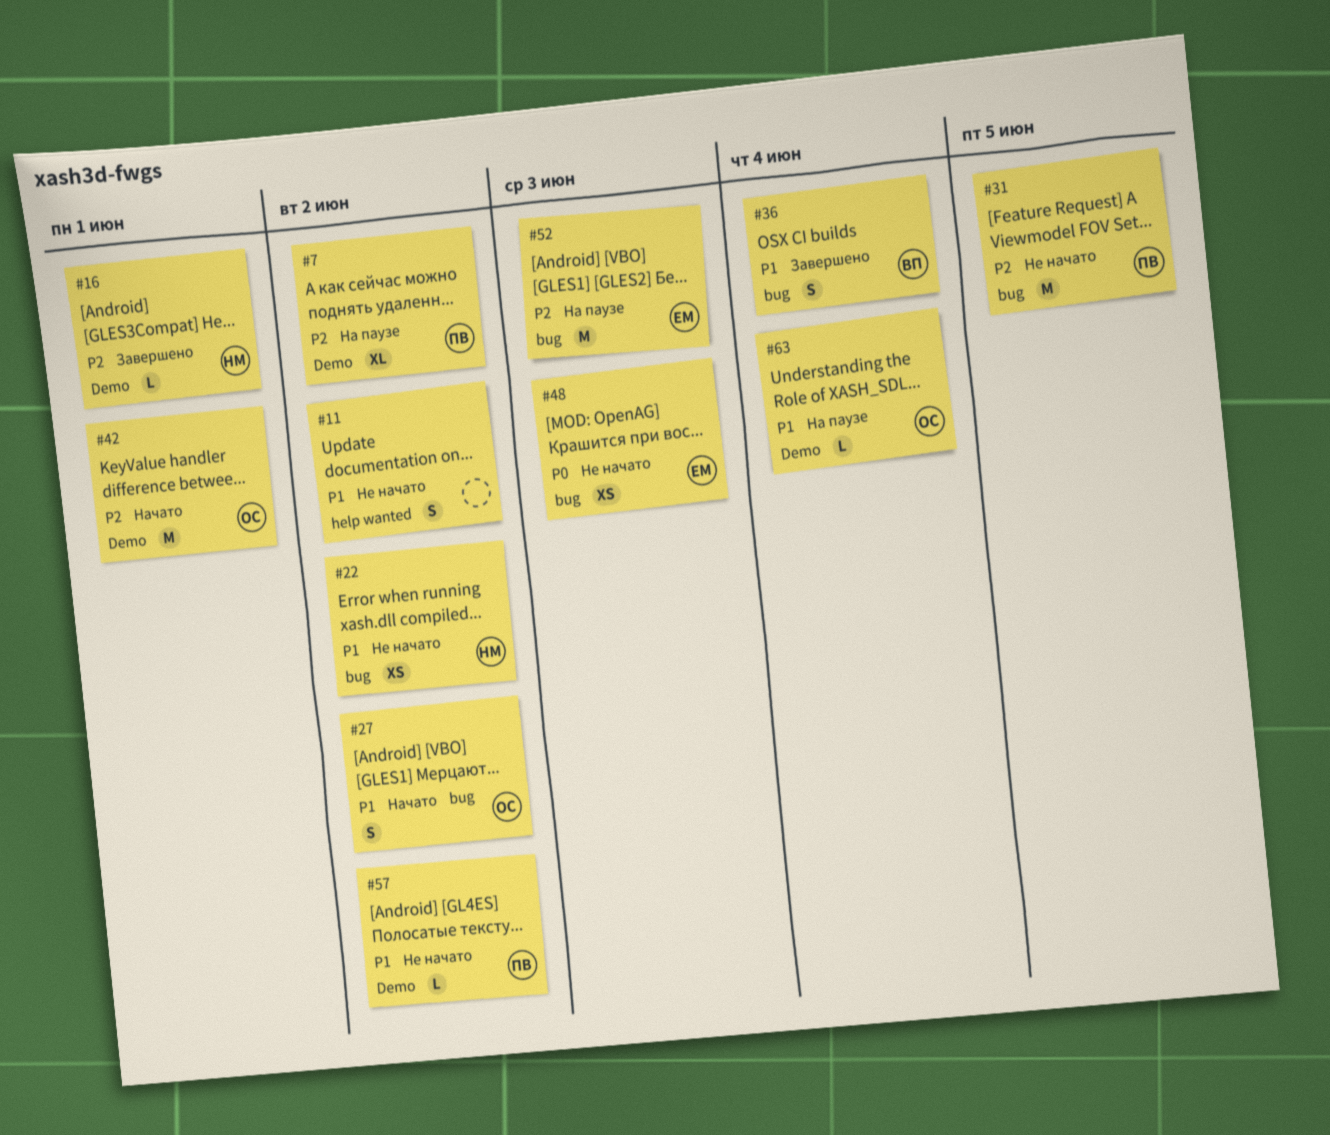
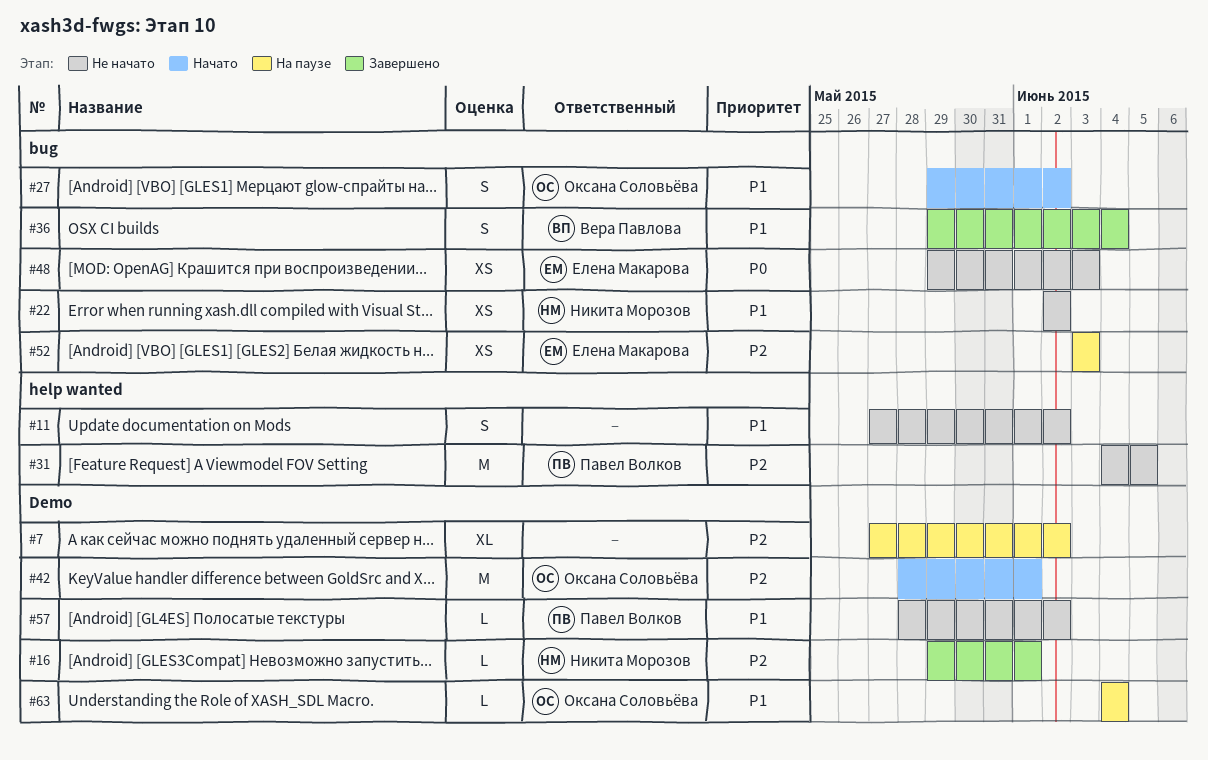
#7, owner: Павел Волков -> none
#31, label: bug -> help wanted
#52, estimate: M -> XS

